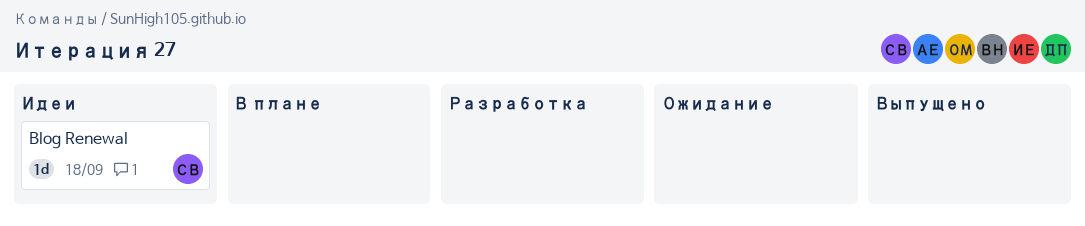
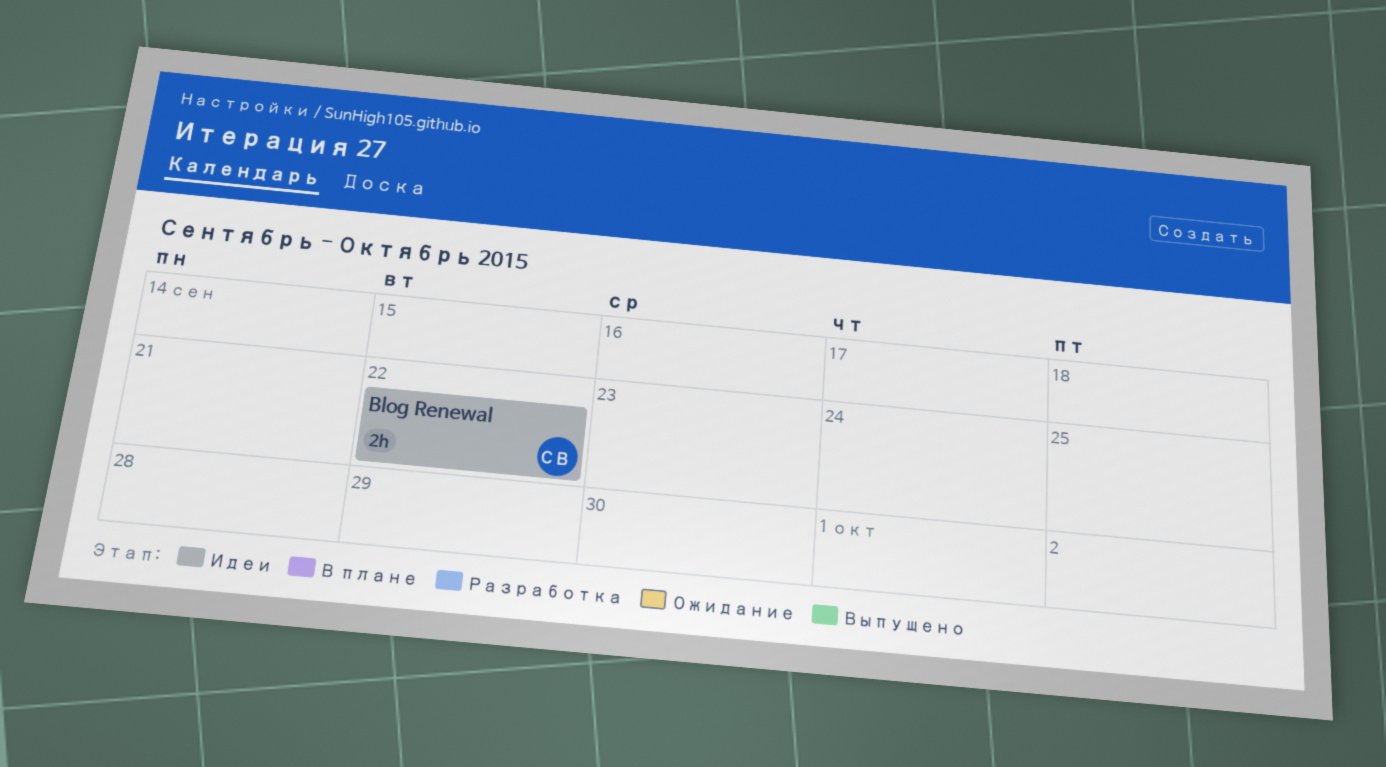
Blog Renewal, estimate: 1d -> 2h
Blog Renewal, due: Sep 18 -> Sep 22

